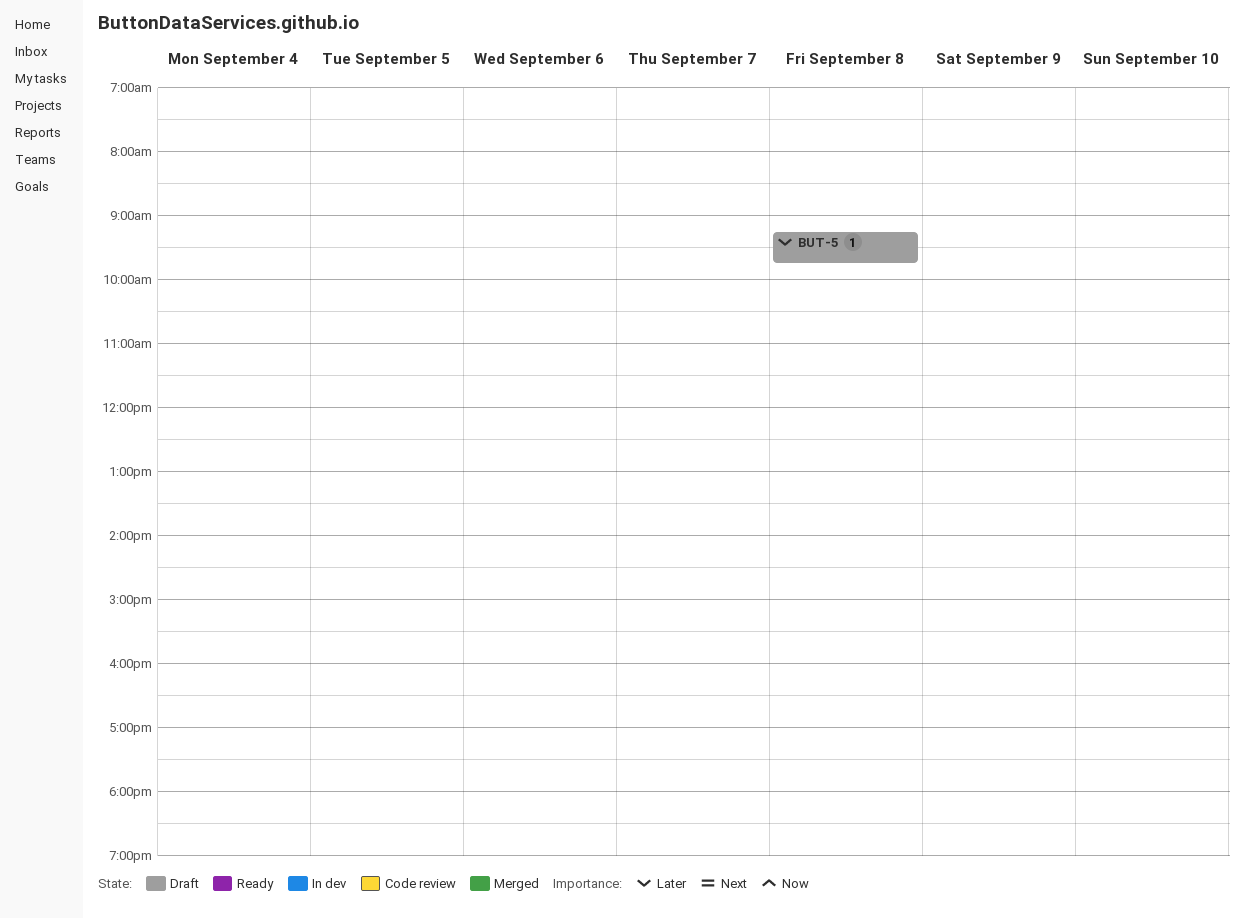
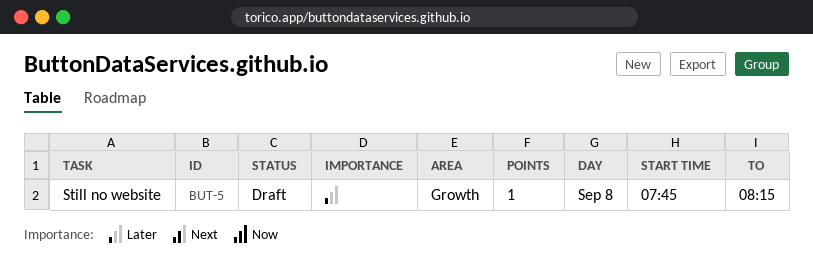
BUT-5, begins: 09:15 -> 07:45
BUT-5, ends: 09:45 -> 08:15

